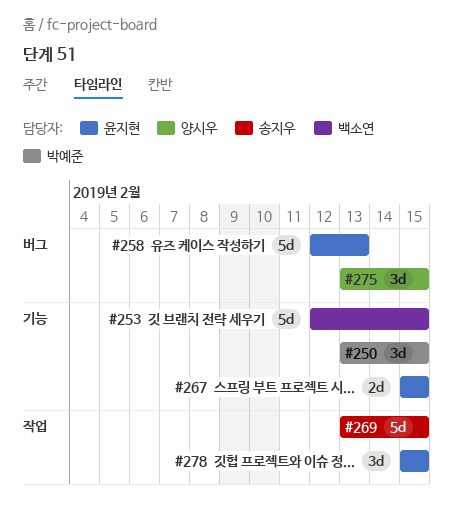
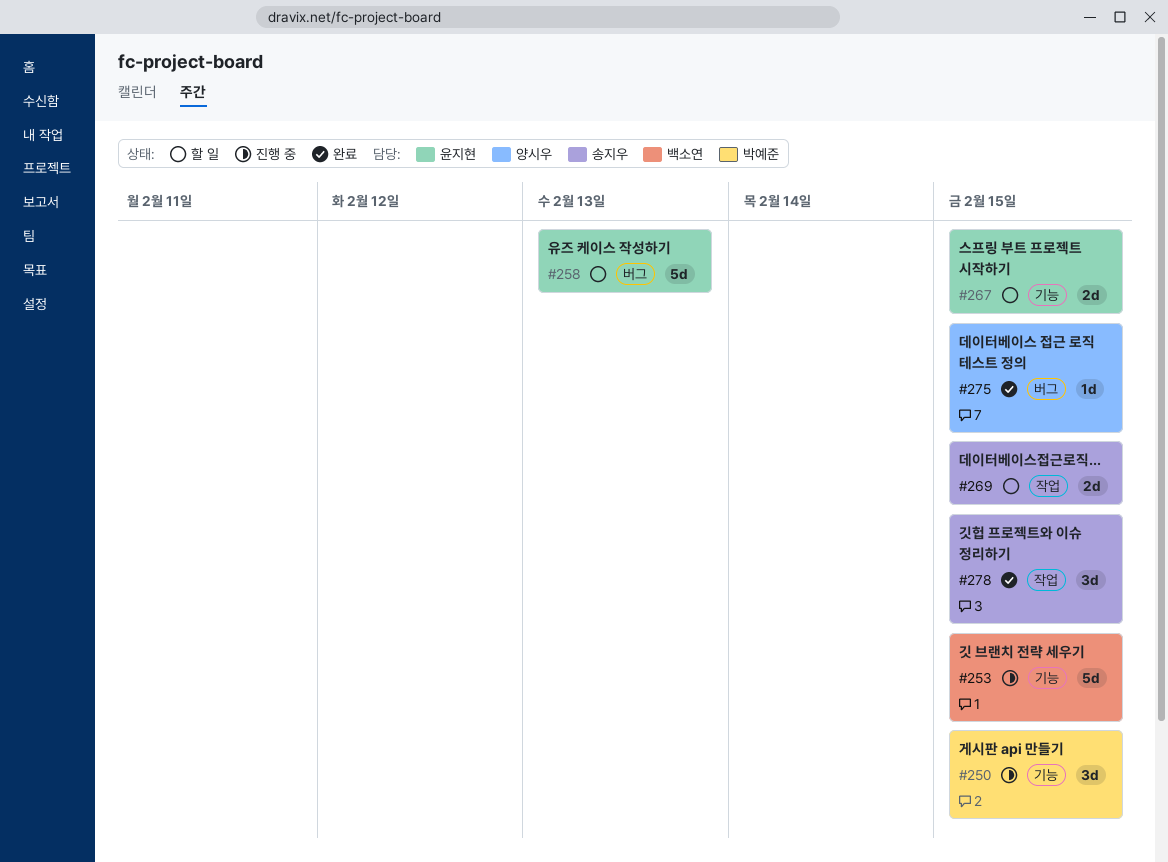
#269, estimate: 5d -> 2d
#275, estimate: 3d -> 1d
#278, owner: 윤지현 -> 송지우

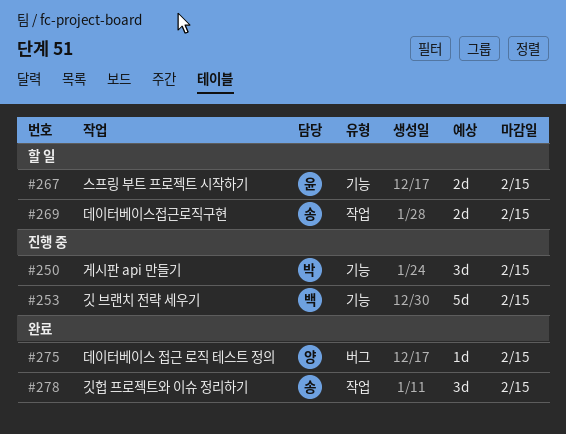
#258: present -> none

